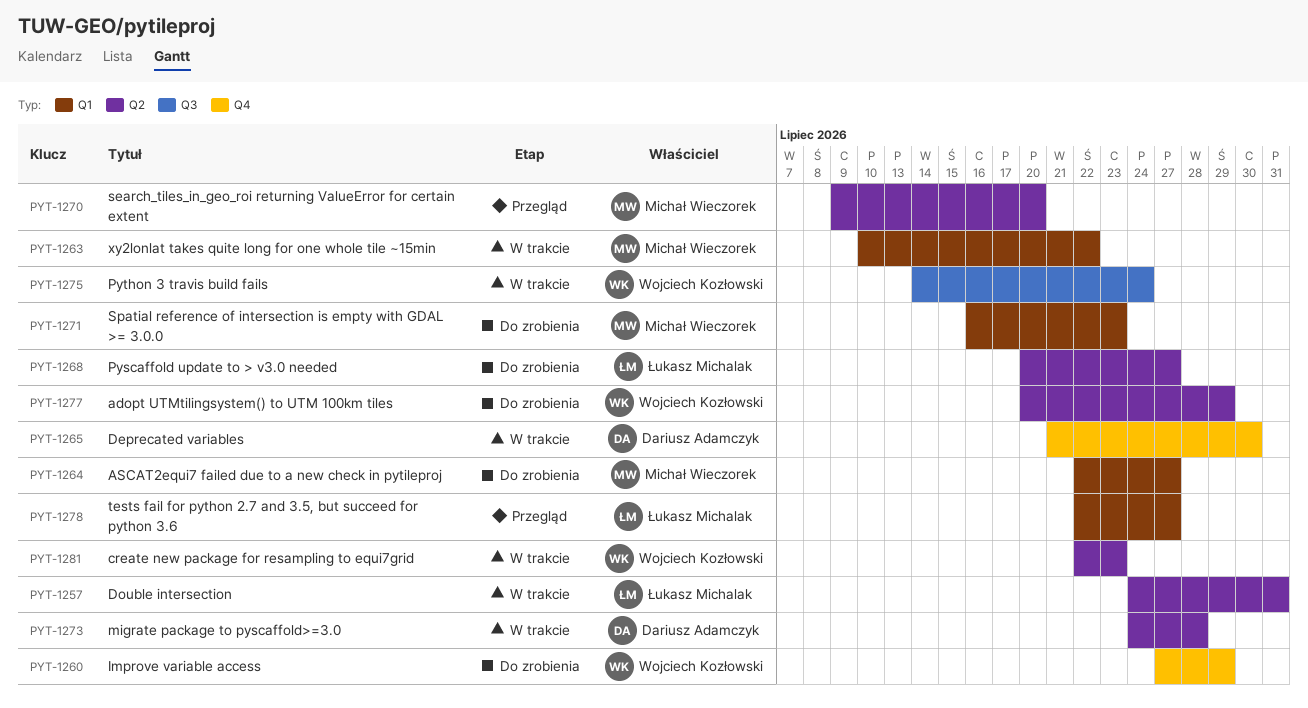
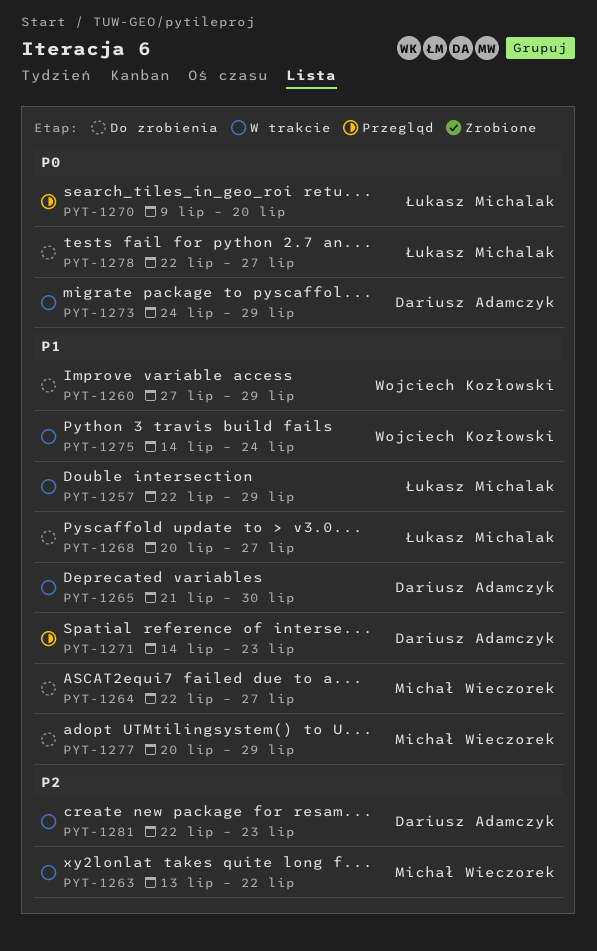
PYT-1257, start: Jul 24 -> Jul 22
PYT-1257, due: Jul 31 -> Jul 29
PYT-1263, start: Jul 10 -> Jul 13
PYT-1270, owner: Michał Wieczorek -> Łukasz Michalak
PYT-1271, status: Do zrobienia -> Przegląd
PYT-1271, owner: Michał Wieczorek -> Dariusz Adamczyk
PYT-1271, start: Jul 16 -> Jul 14
PYT-1273, due: Jul 28 -> Jul 29
PYT-1277, owner: Wojciech Kozłowski -> Michał Wieczorek
PYT-1278, status: Przegląd -> Do zrobienia
PYT-1281, owner: Wojciech Kozłowski -> Dariusz Adamczyk

